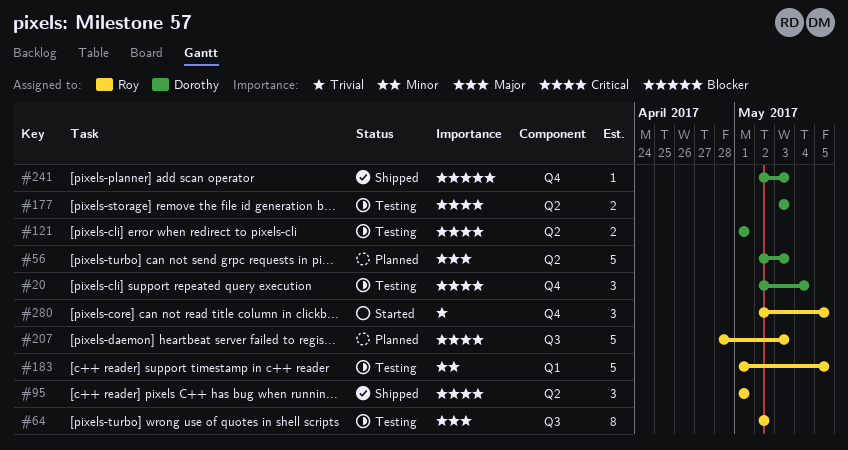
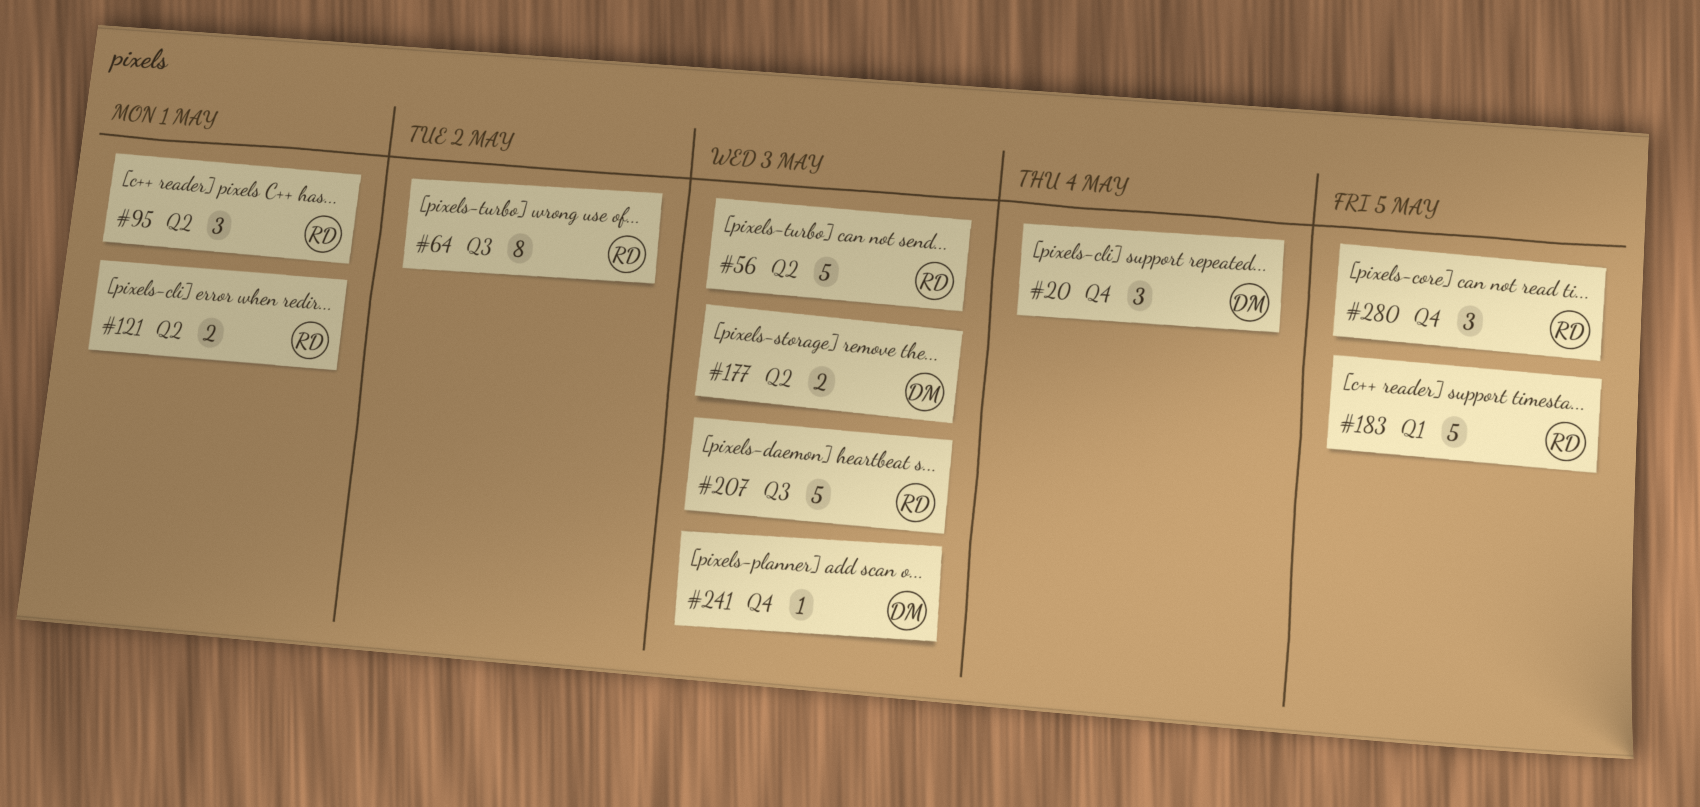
#56, owner: Dorothy -> Roy
#121, owner: Dorothy -> Roy

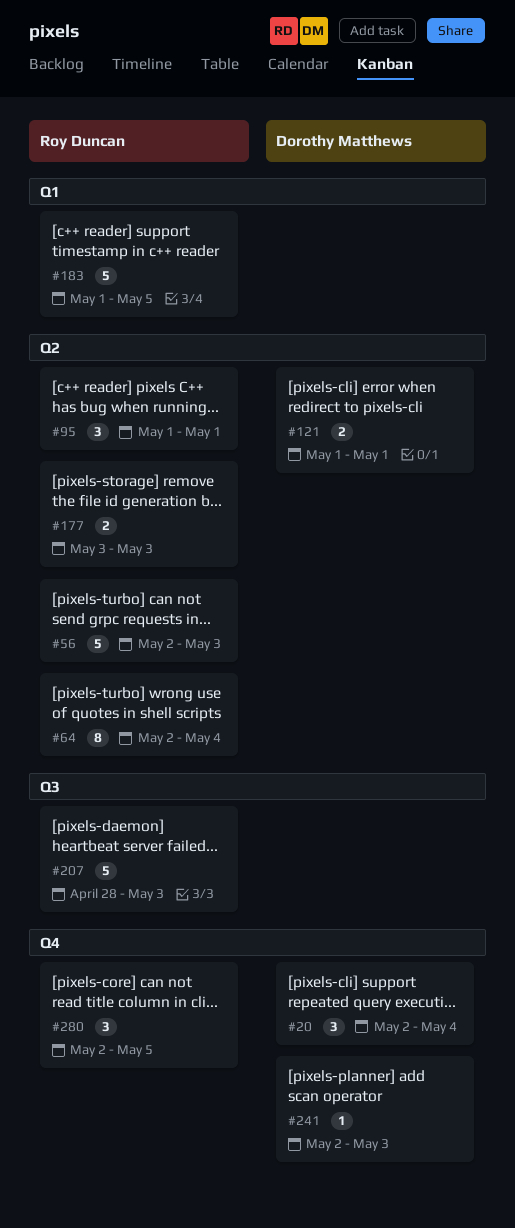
#64, label: Q3 -> Q2
#64, due: May 2 -> May 4
#121, owner: Roy Duncan -> Dorothy Matthews
#177, owner: Dorothy Matthews -> Roy Duncan

